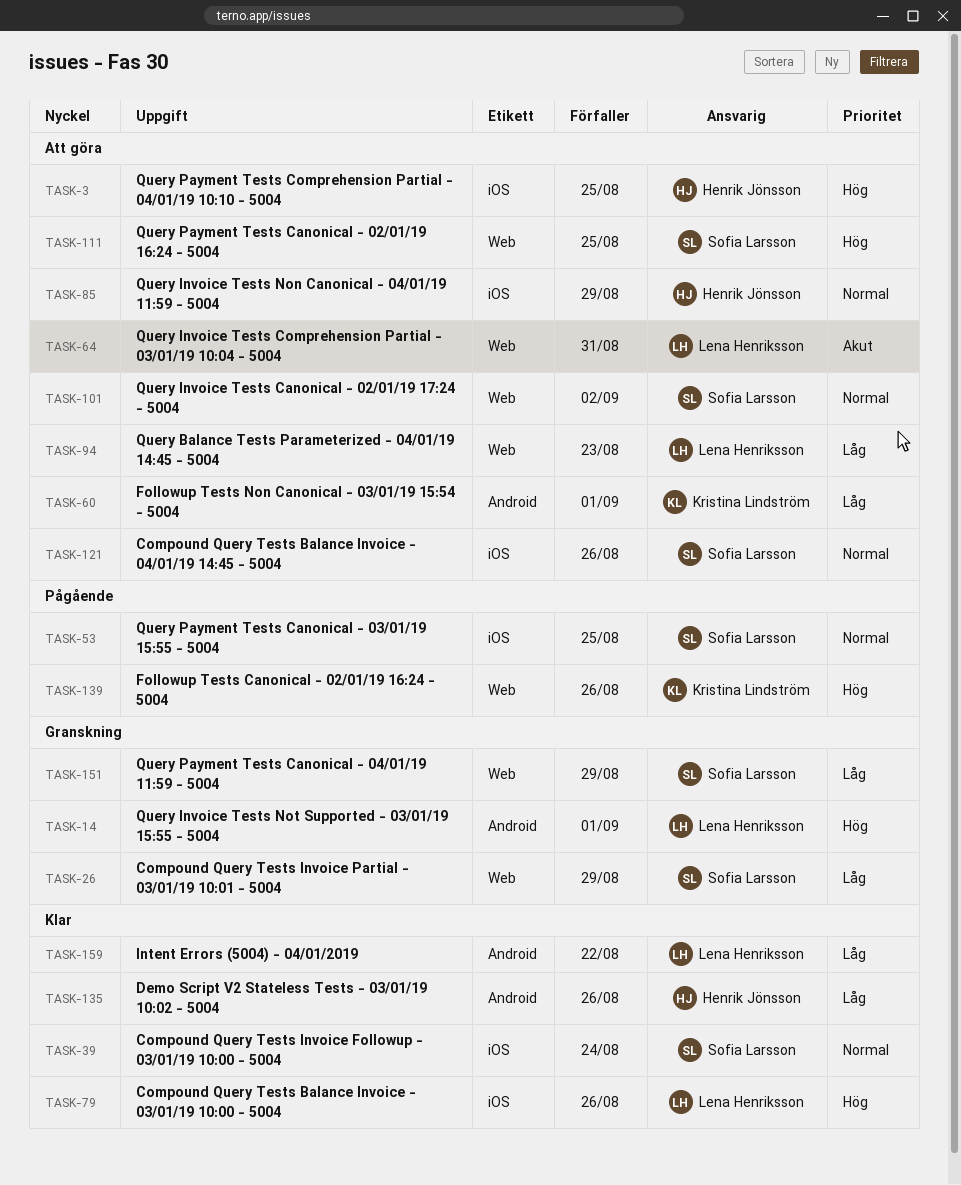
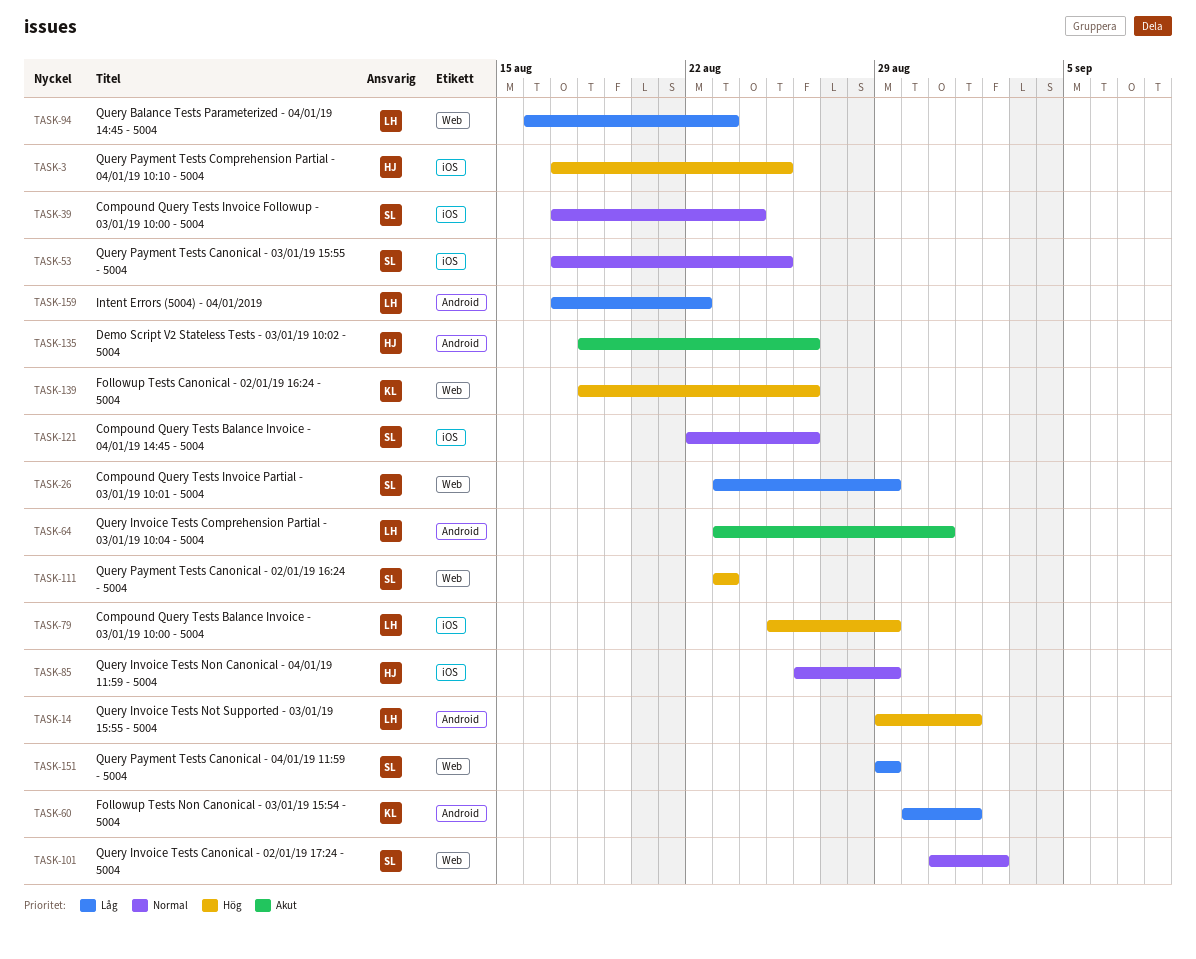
TASK-64, label: Web -> Android
TASK-79, due: Aug 26 -> Aug 29
TASK-111, due: Aug 25 -> Aug 23
TASK-135, priority: Låg -> Akut

